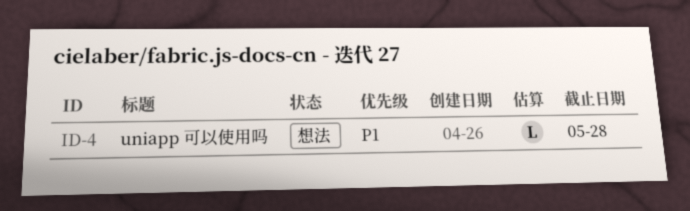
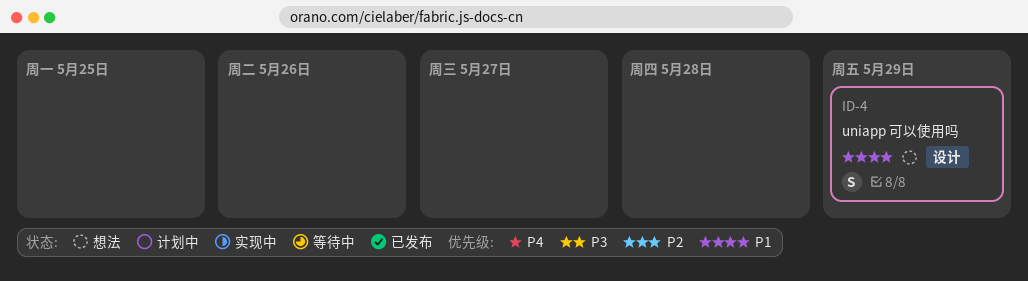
ID-4, estimate: L -> S
ID-4, due: May 28 -> May 29

